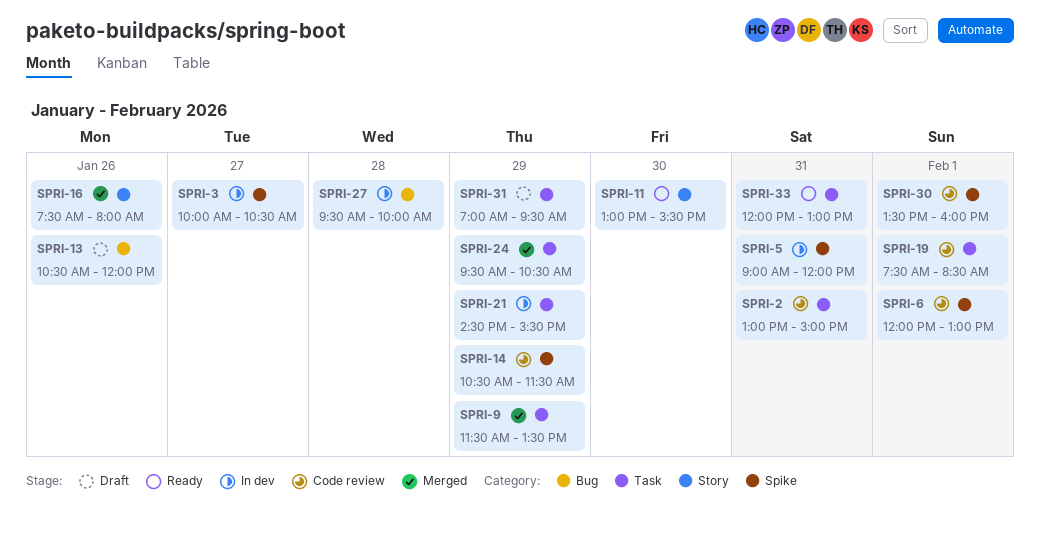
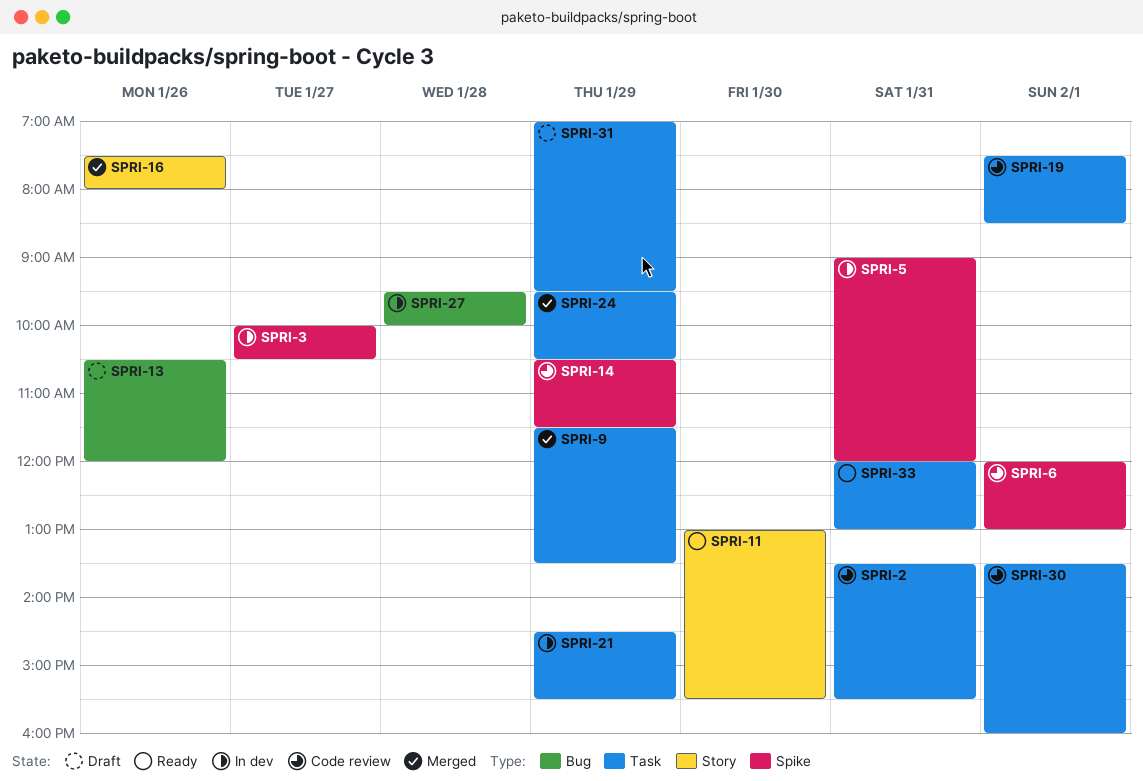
SPRI-2, begins: 13:00 -> 13:30
SPRI-2, ends: 15:00 -> 15:30
SPRI-30, label: Spike -> Task

